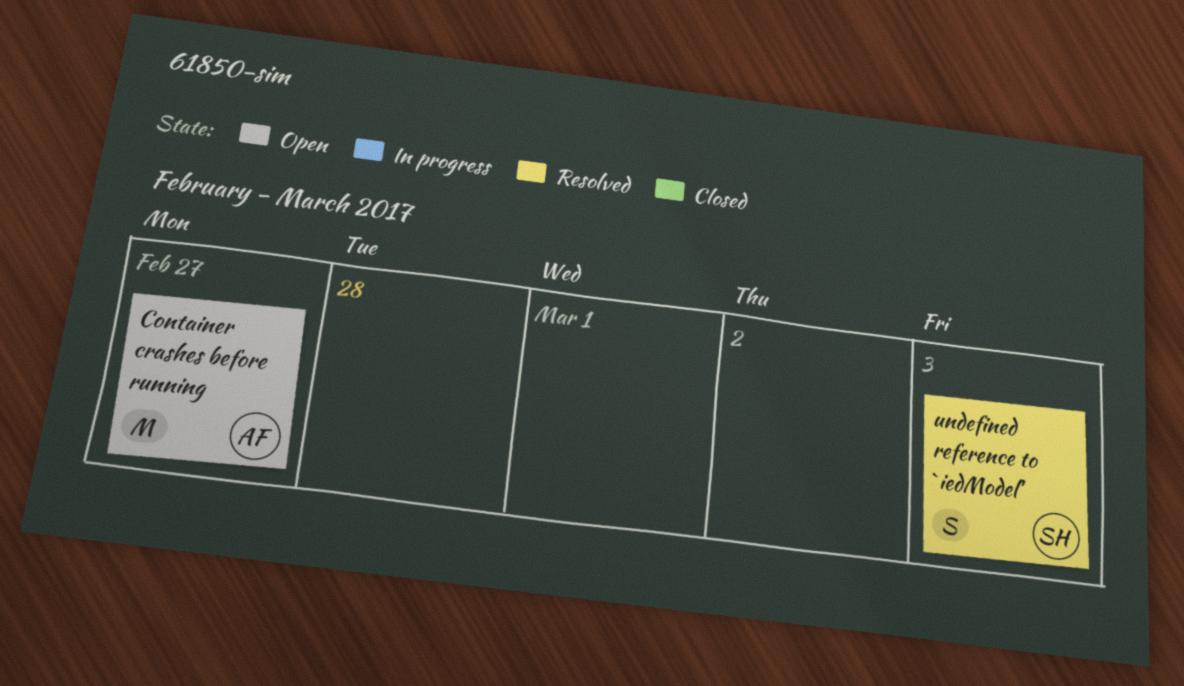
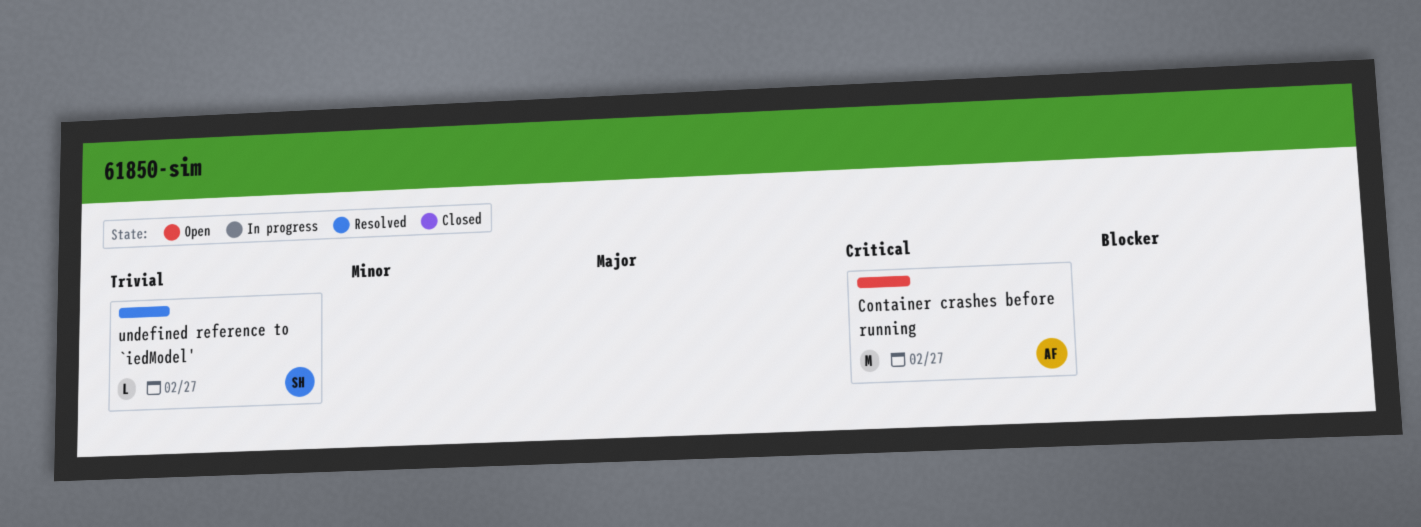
undefined reference to `iedModel', estimate: S -> L
undefined reference to `iedModel', day: Mar 3 -> Feb 27

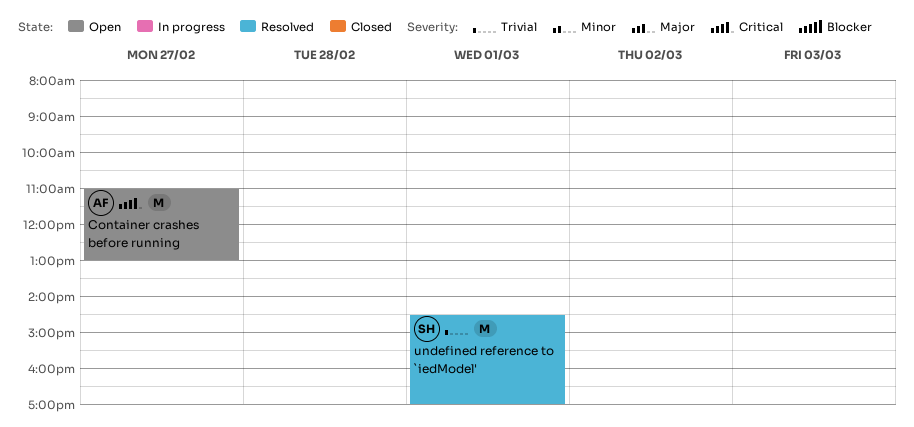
undefined reference to `iedModel', estimate: L -> M
undefined reference to `iedModel', day: Feb 27 -> Mar 1

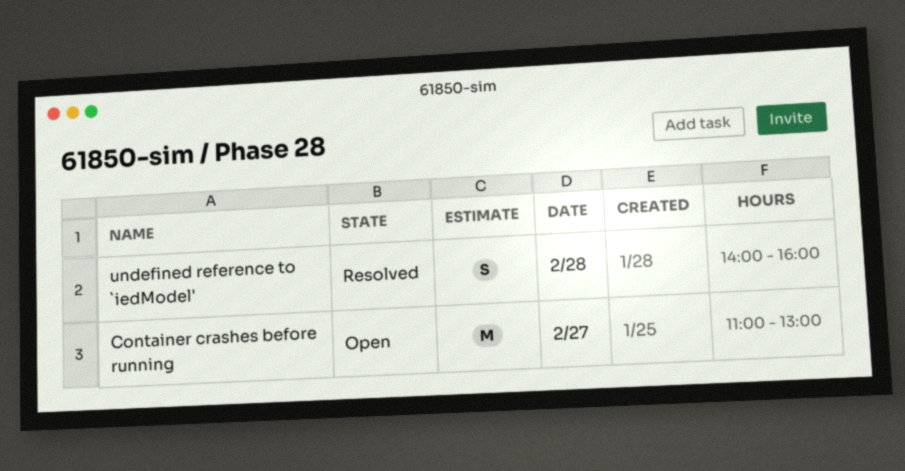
undefined reference to `iedModel', estimate: M -> S
undefined reference to `iedModel', day: Mar 1 -> Feb 28
undefined reference to `iedModel', begins: 14:30 -> 14:00
undefined reference to `iedModel', ends: 17:00 -> 16:00

